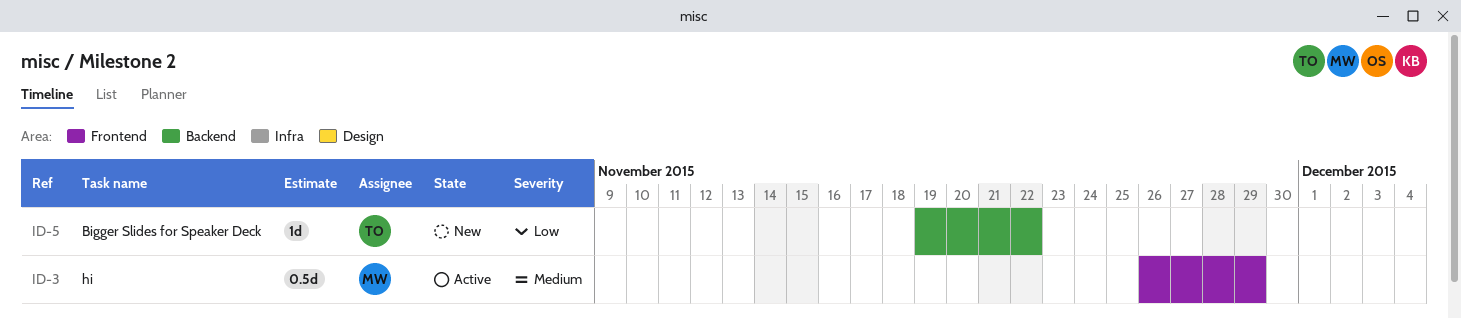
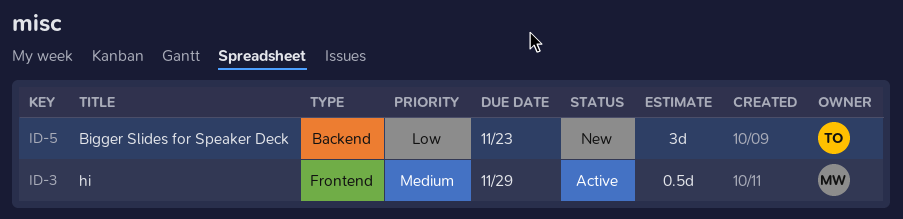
ID-5, estimate: 1d -> 3d
ID-5, due: Nov 22 -> Nov 23

